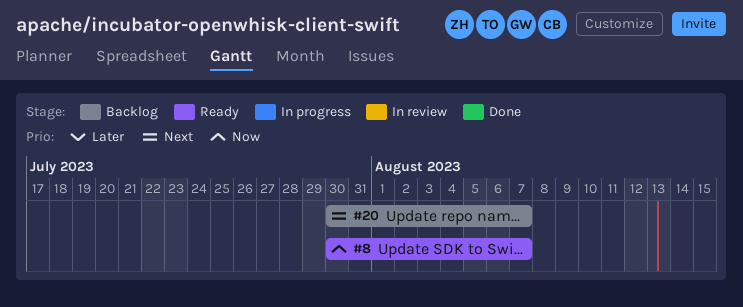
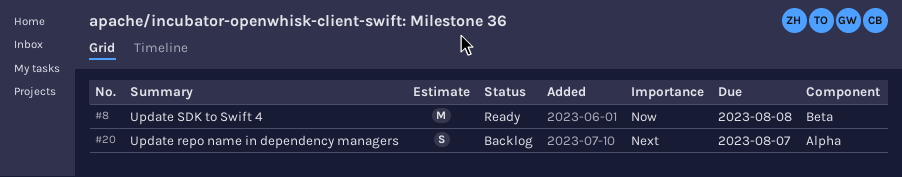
#8, due: Aug 7 -> Aug 8

